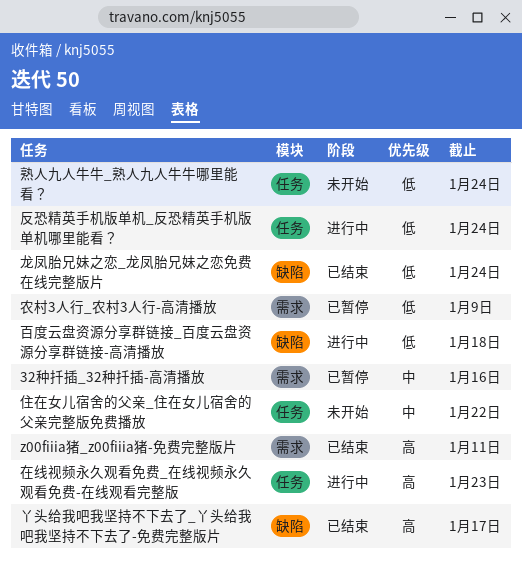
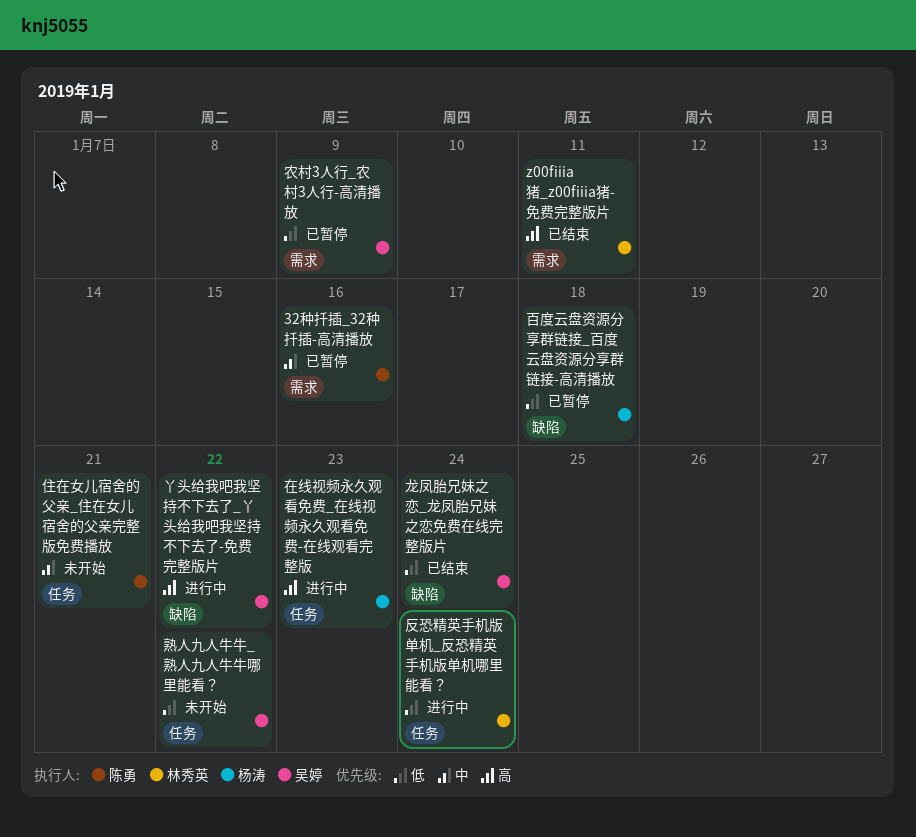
丫头给我吧我坚持不下去了_丫头给我吧我坚持不下去了-免费完整版片, status: 已结束 -> 进行中
丫头给我吧我坚持不下去了_丫头给我吧我坚持不下去了-免费完整版片, due: Jan 17 -> Jan 22
住在女儿宿舍的父亲_住在女儿宿舍的父亲完整版免费播放, due: Jan 22 -> Jan 21
熟人九人牛牛_熟人九人牛牛哪里能看？, due: Jan 24 -> Jan 22
百度云盘资源分享群链接_百度云盘资源分享群链接-高清播放, status: 进行中 -> 已暂停

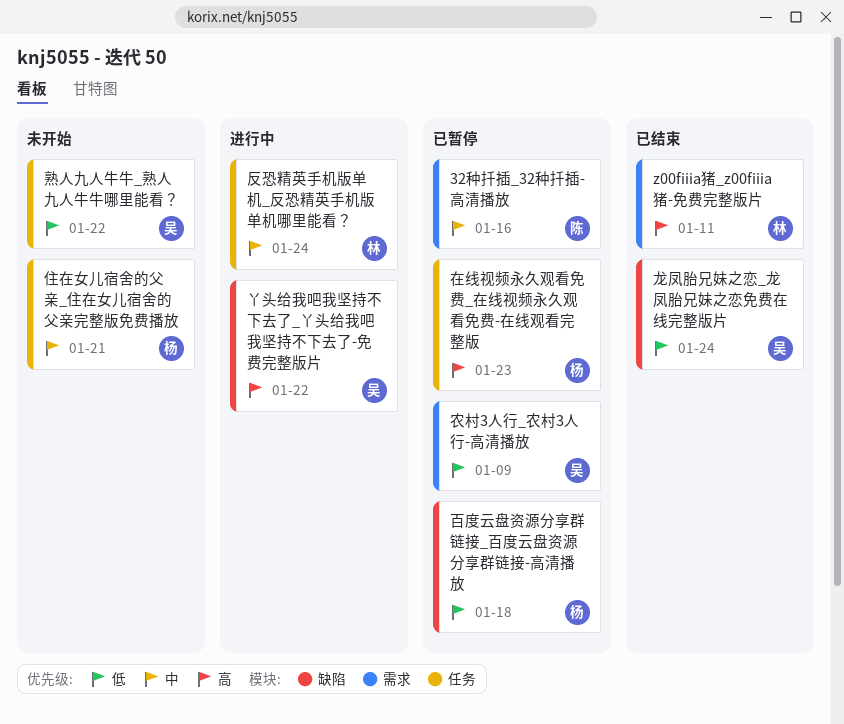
住在女儿宿舍的父亲_住在女儿宿舍的父亲完整版免费播放, owner: 陈勇 -> 杨涛
反恐精英手机版单机_反恐精英手机版单机哪里能看？, priority: 低 -> 中
在线视频永久观看免费_在线视频永久观看免费-在线观看完整版, status: 进行中 -> 已暂停

